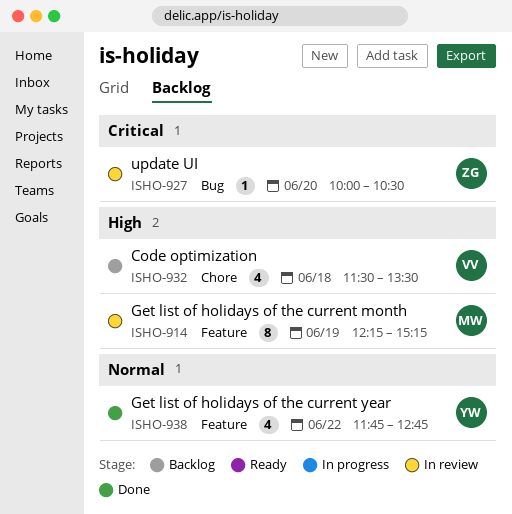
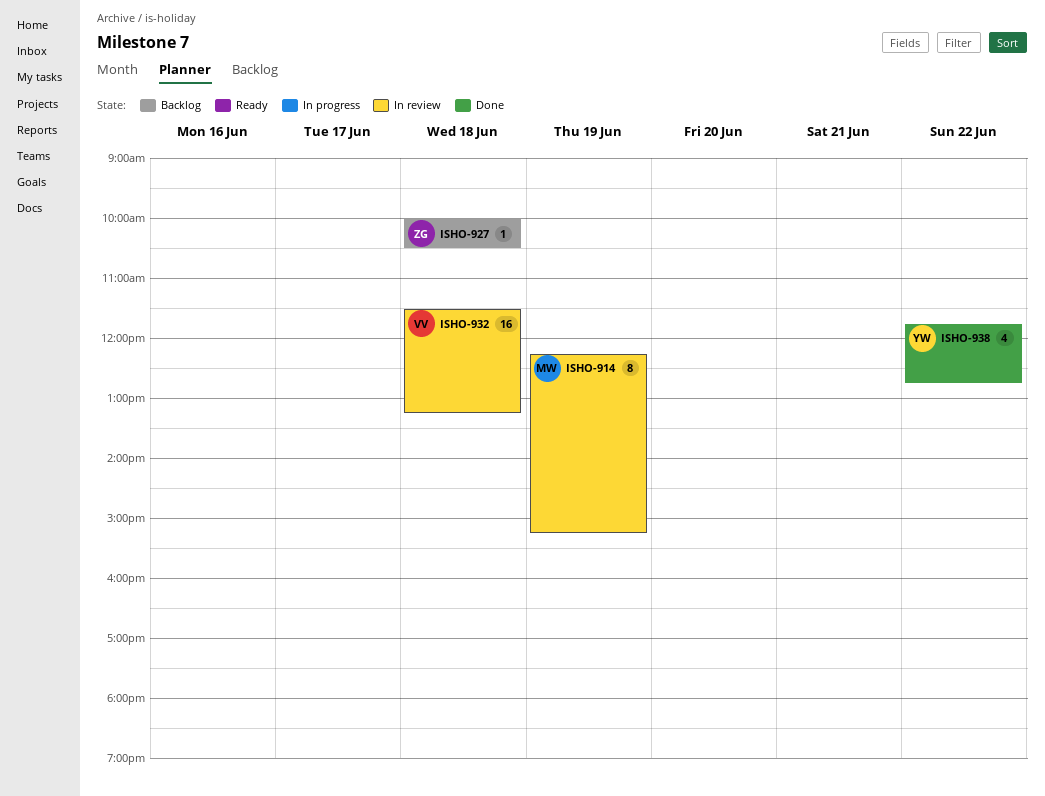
ISHO-927, status: In review -> Backlog
ISHO-927, day: Jun 20 -> Jun 18
ISHO-932, status: Backlog -> In review
ISHO-932, estimate: 4 -> 16
ISHO-932, ends: 13:30 -> 13:15

